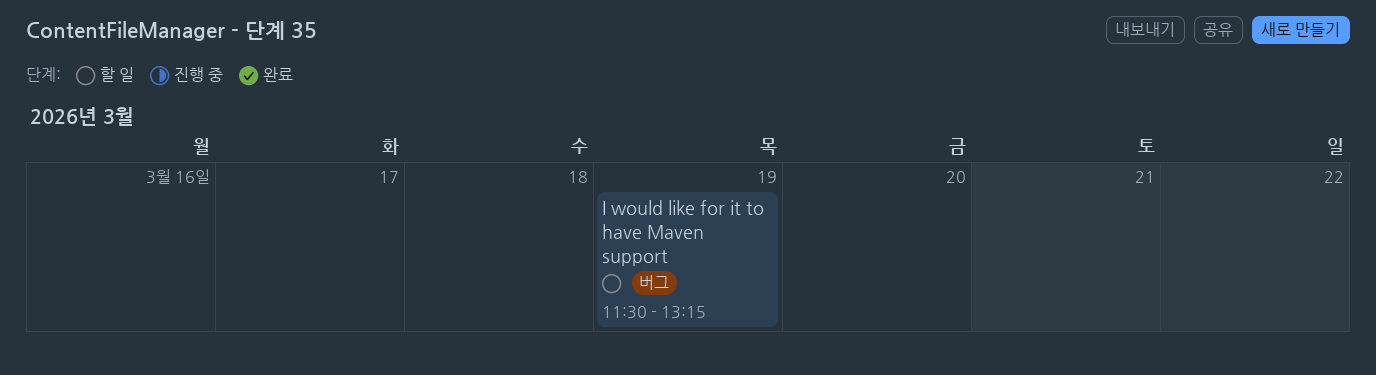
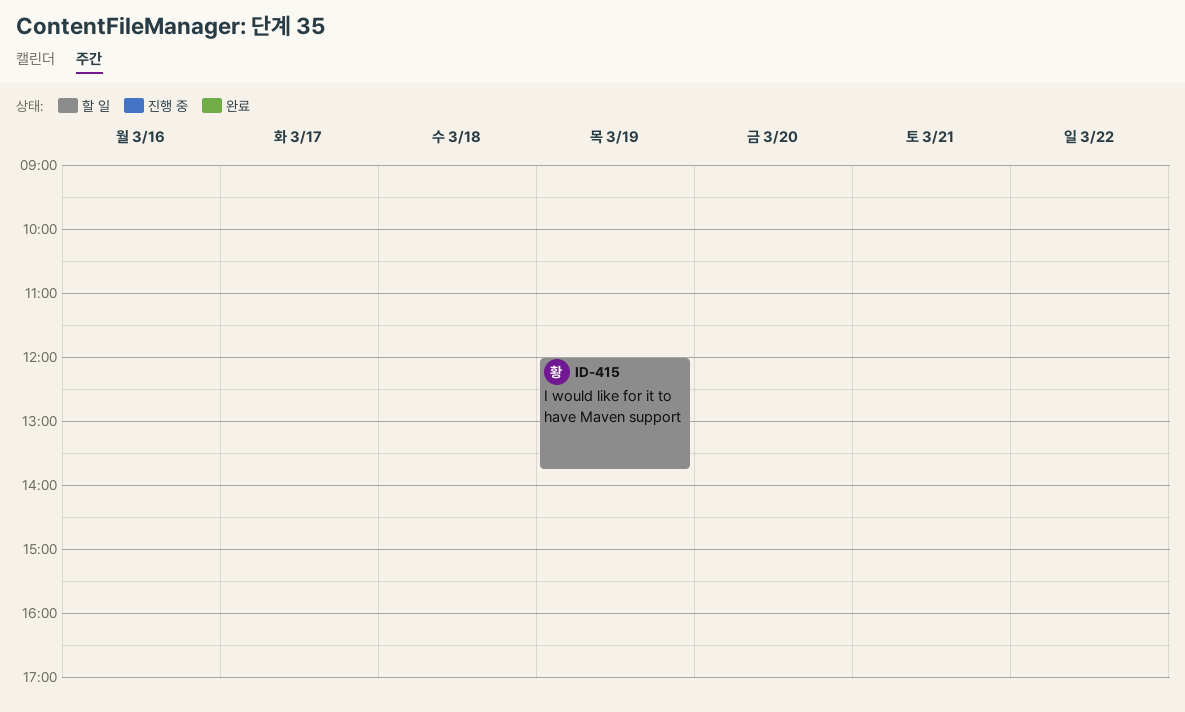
I would like for it to have Maven support, begins: 11:30 -> 12:00
I would like for it to have Maven support, ends: 13:15 -> 13:45

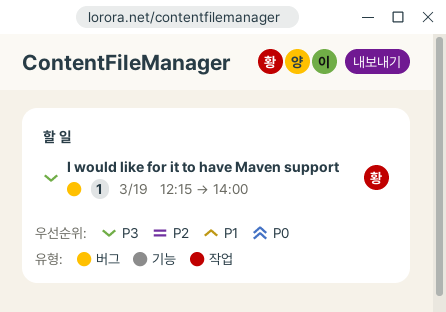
I would like for it to have Maven support, begins: 12:00 -> 12:15
I would like for it to have Maven support, ends: 13:45 -> 14:00

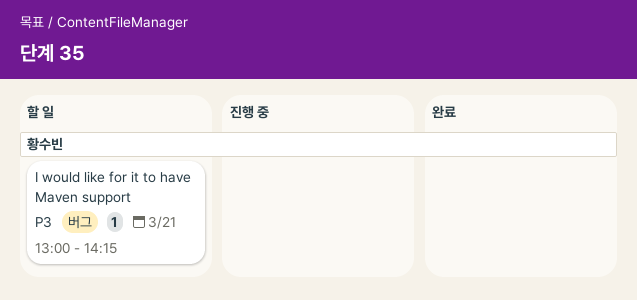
I would like for it to have Maven support, day: Mar 19 -> Mar 21
I would like for it to have Maven support, begins: 12:15 -> 13:00
I would like for it to have Maven support, ends: 14:00 -> 14:15

